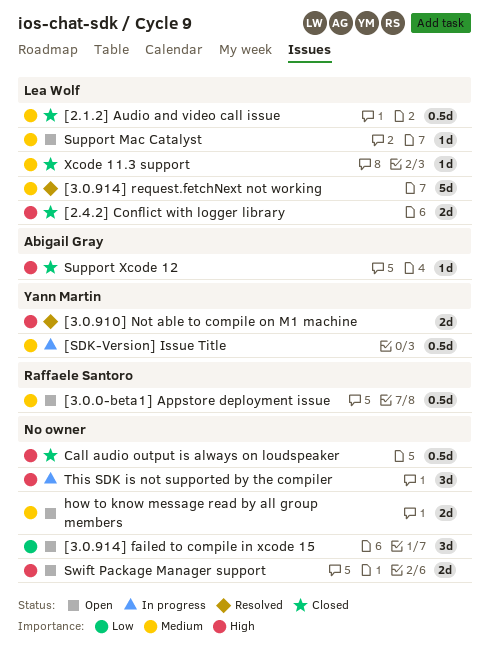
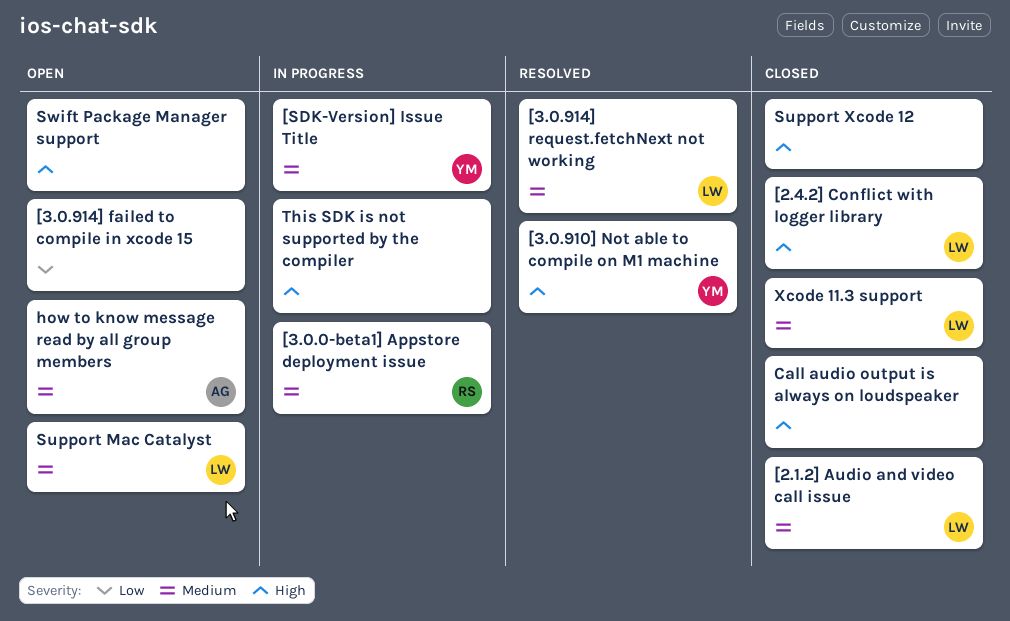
[3.0.0-beta1] Appstore deployment issue, status: Open -> In progress
how to know message read by all group members, owner: none -> Abigail Gray
Support Xcode 12, owner: Abigail Gray -> none

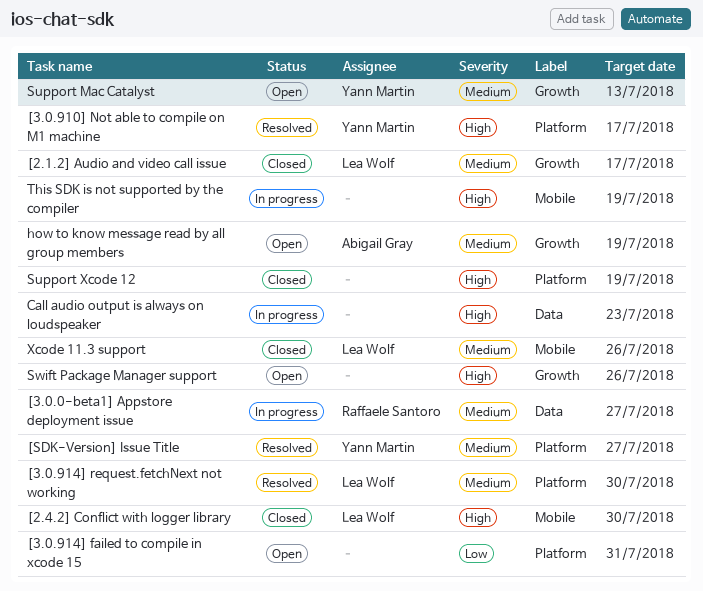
[SDK-Version] Issue Title, status: In progress -> Resolved
Call audio output is always on loudspeaker, status: Closed -> In progress
Support Mac Catalyst, owner: Lea Wolf -> Yann Martin

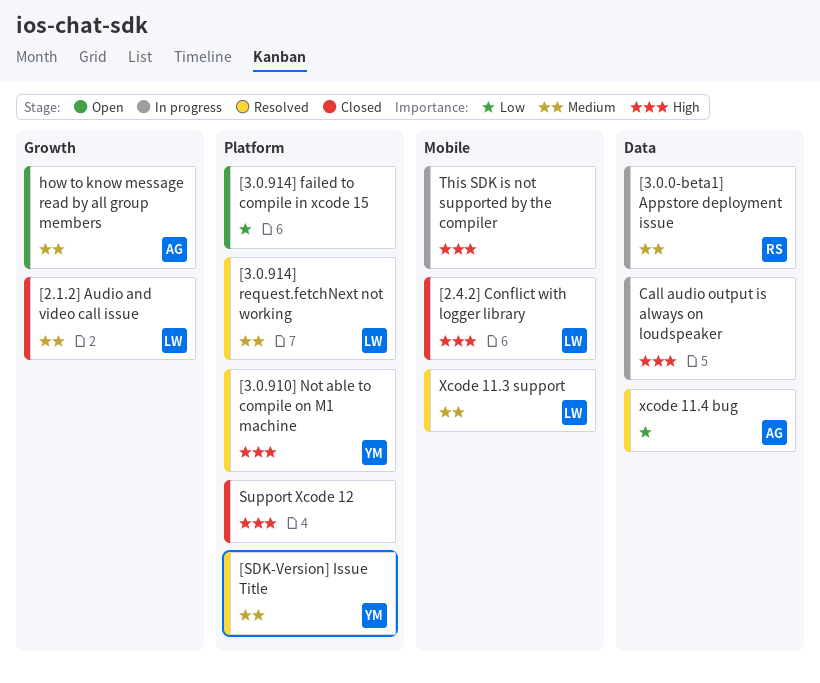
Support Mac Catalyst: present -> none
Swift Package Manager support: present -> none
Xcode 11.3 support, status: Closed -> Resolved
xcode 11.4 bug: none -> present

